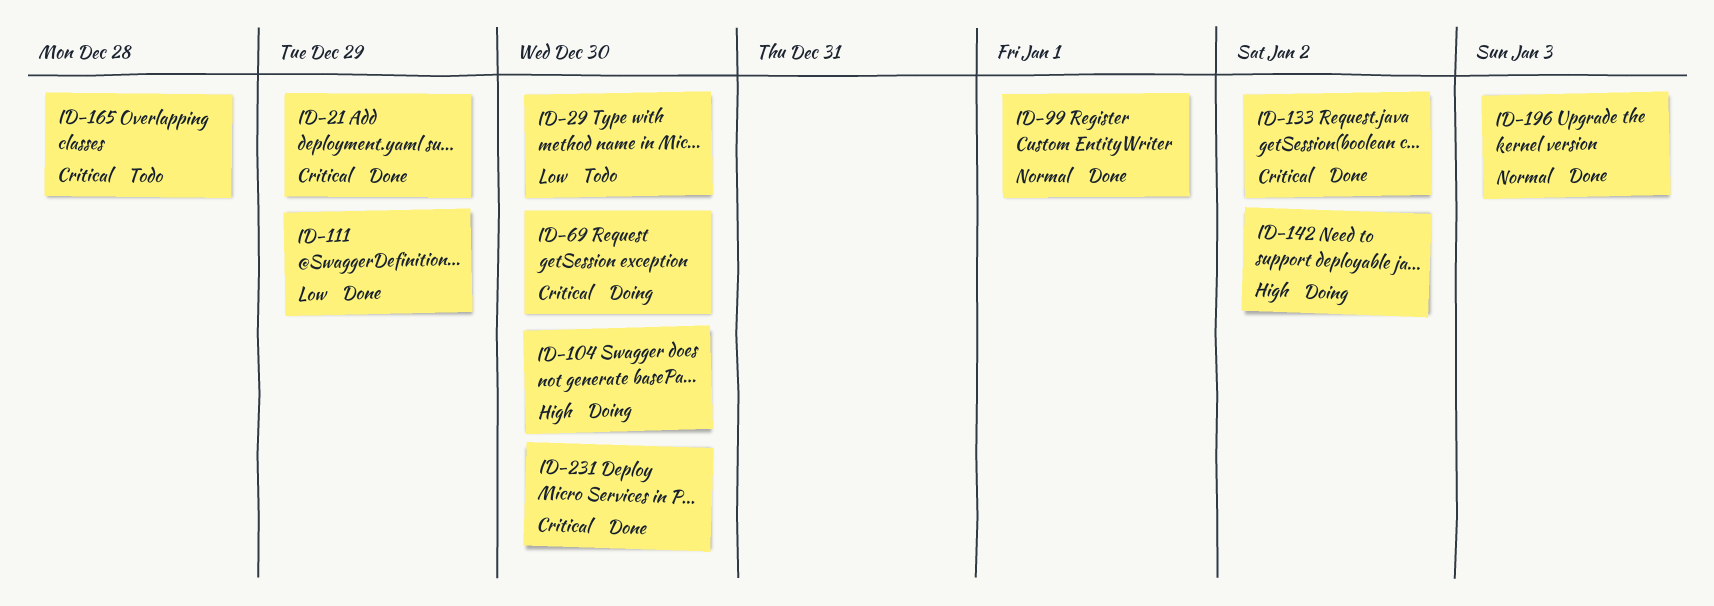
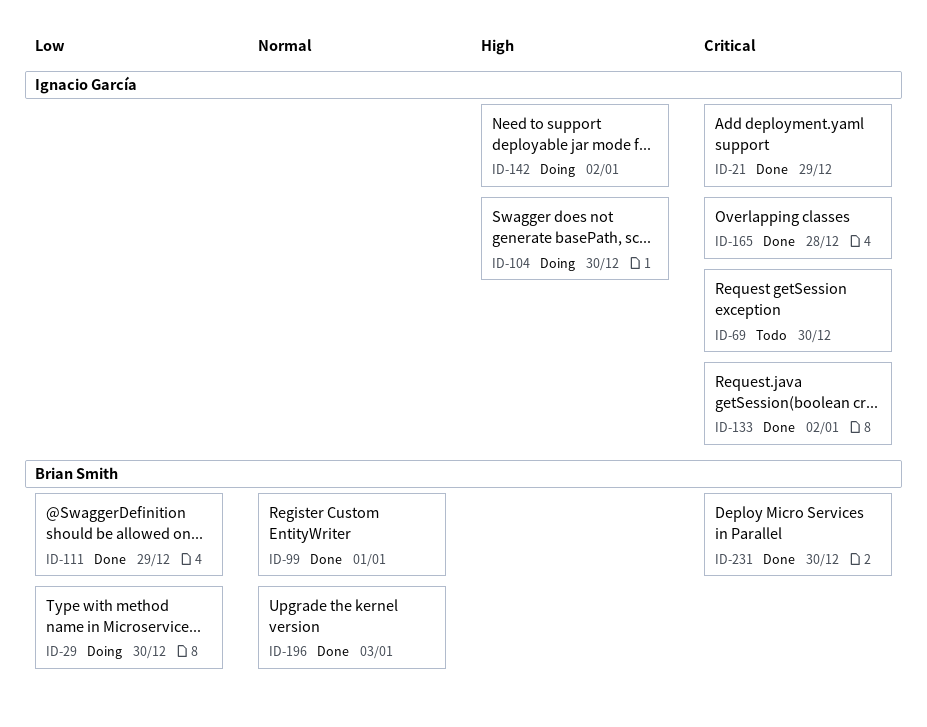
ID-29, status: Todo -> Doing
ID-69, status: Doing -> Todo
ID-165, status: Todo -> Done

